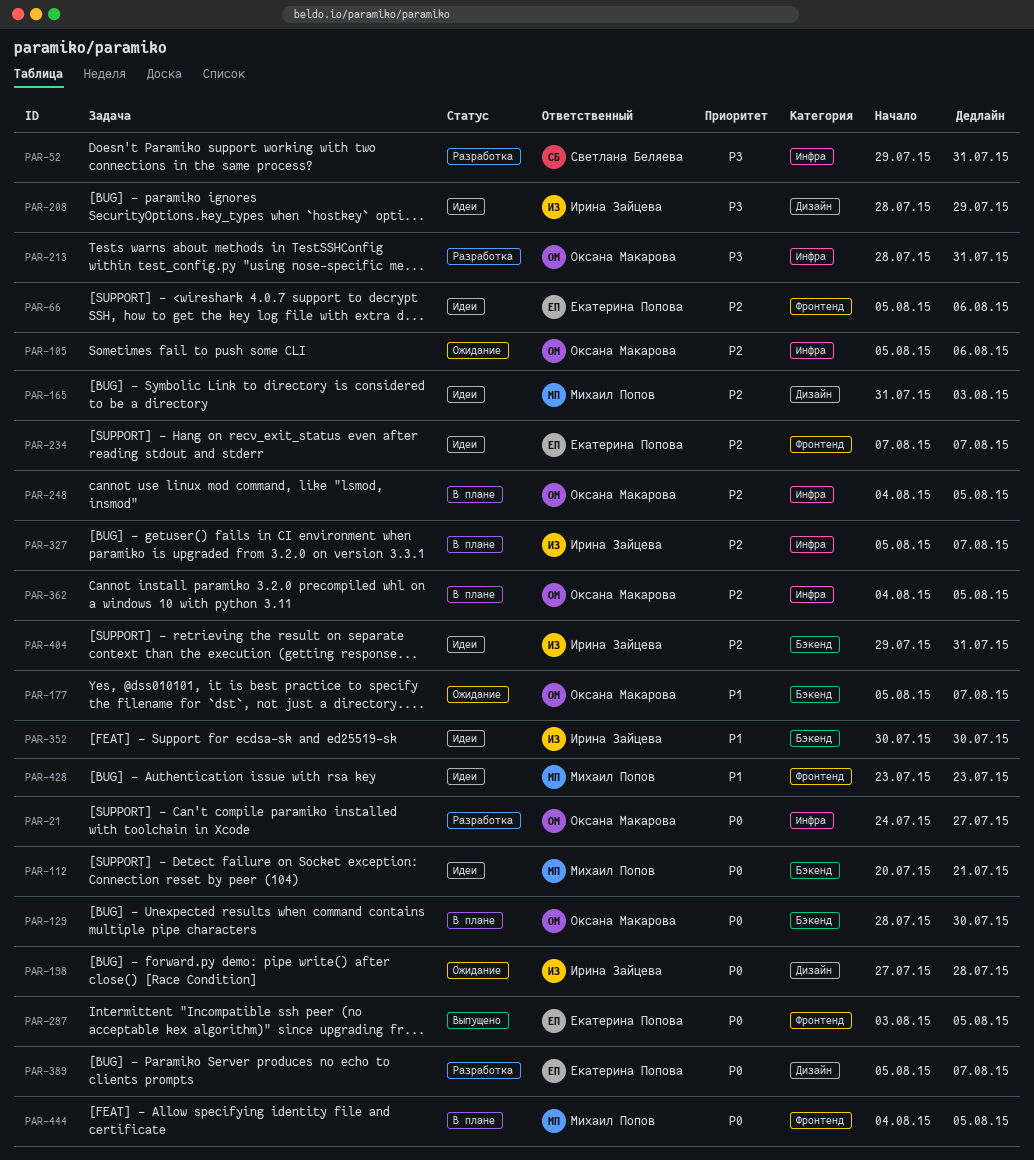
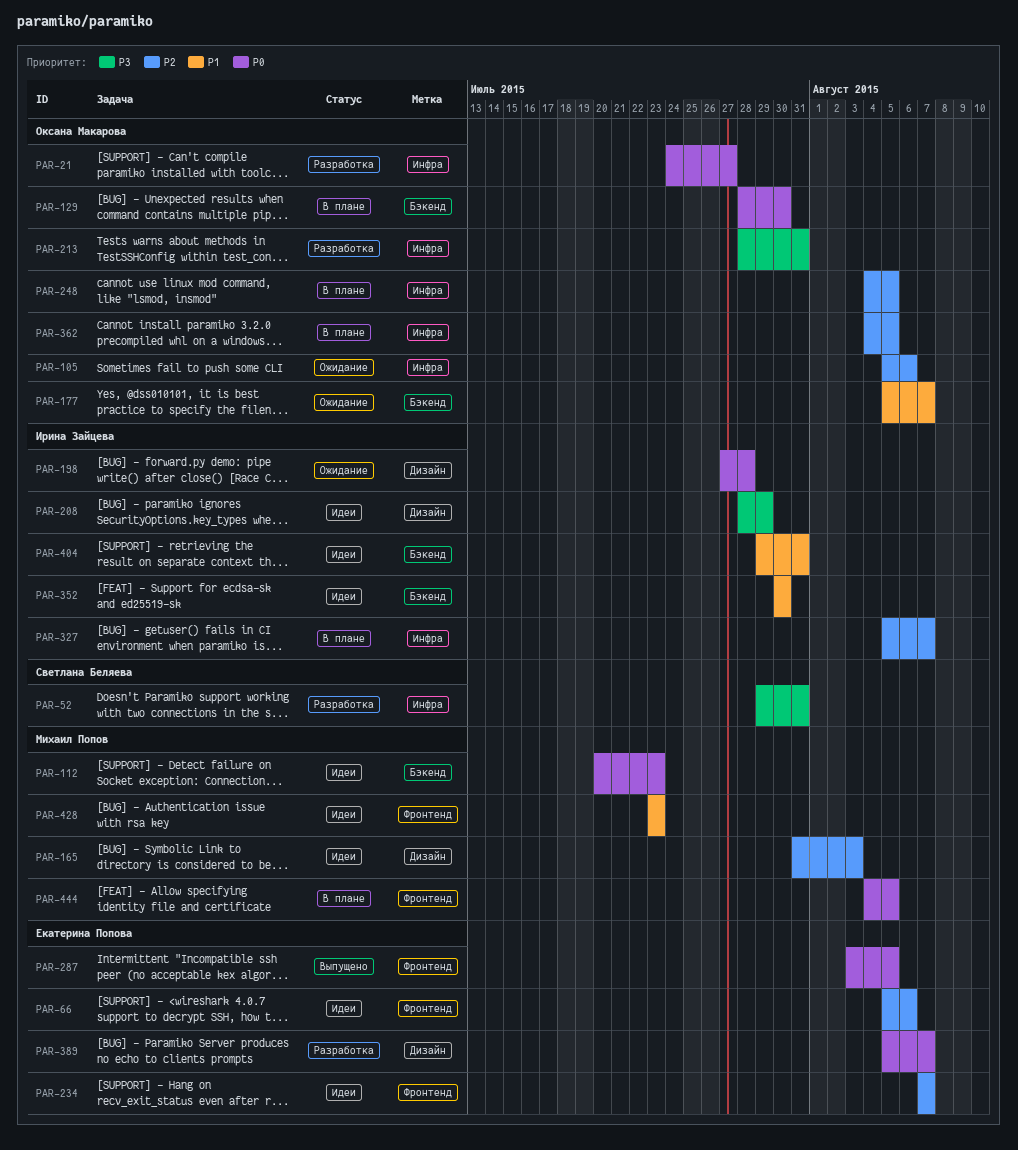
PAR-112, due: Jul 21 -> Jul 23
PAR-404, priority: P2 -> P1

